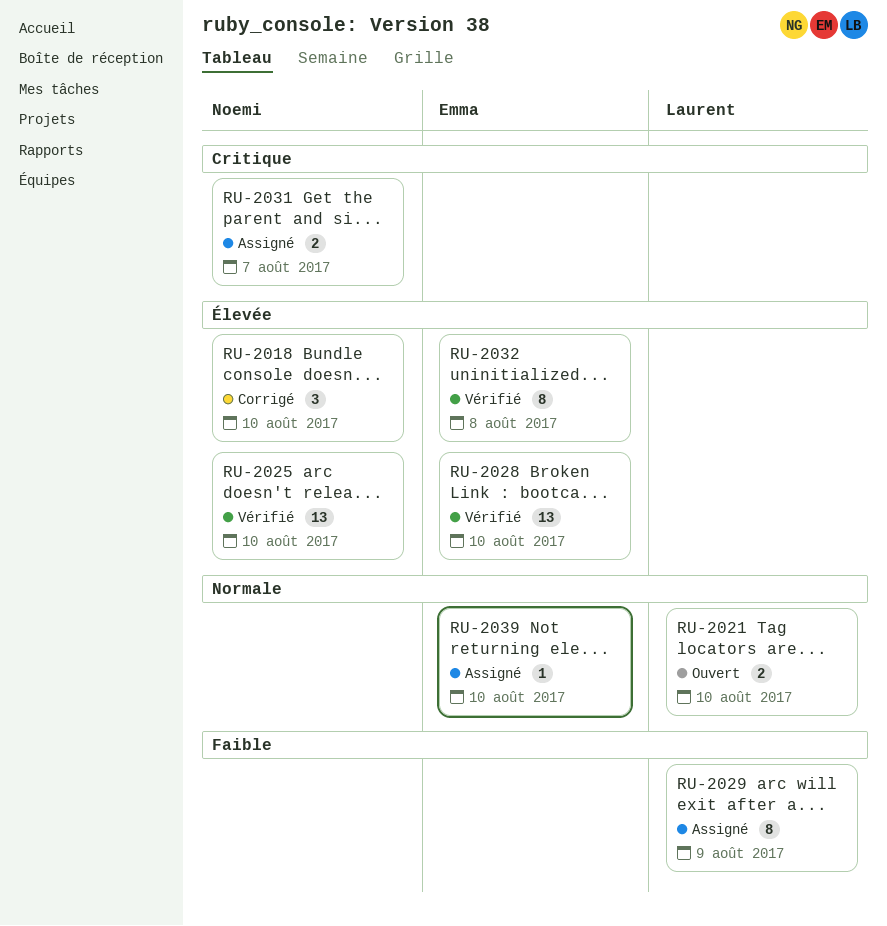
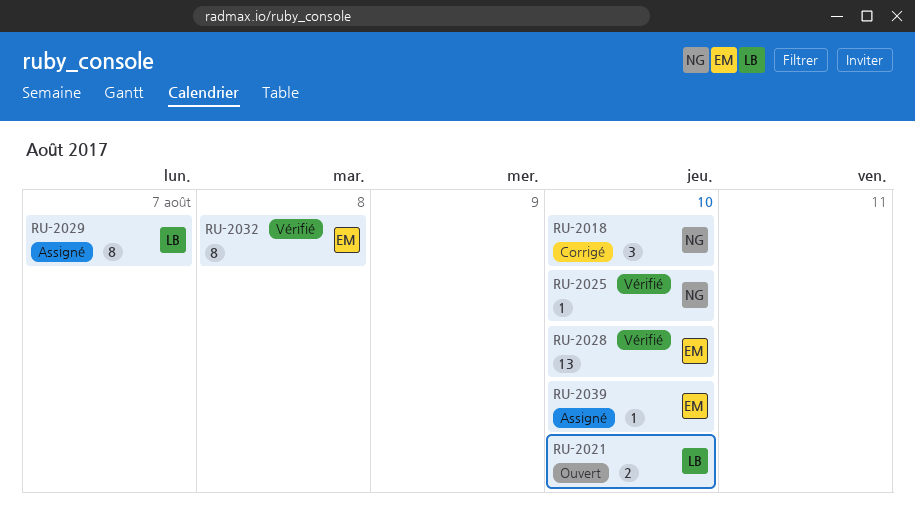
RU-2025, estimate: 13 -> 1
RU-2029, due: Aug 9 -> Aug 7
RU-2031: present -> none

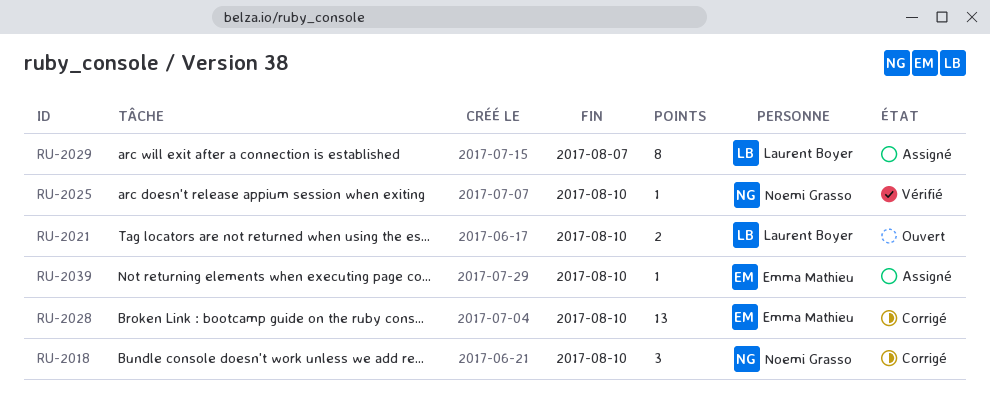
RU-2028, status: Vérifié -> Corrigé
RU-2032: present -> none

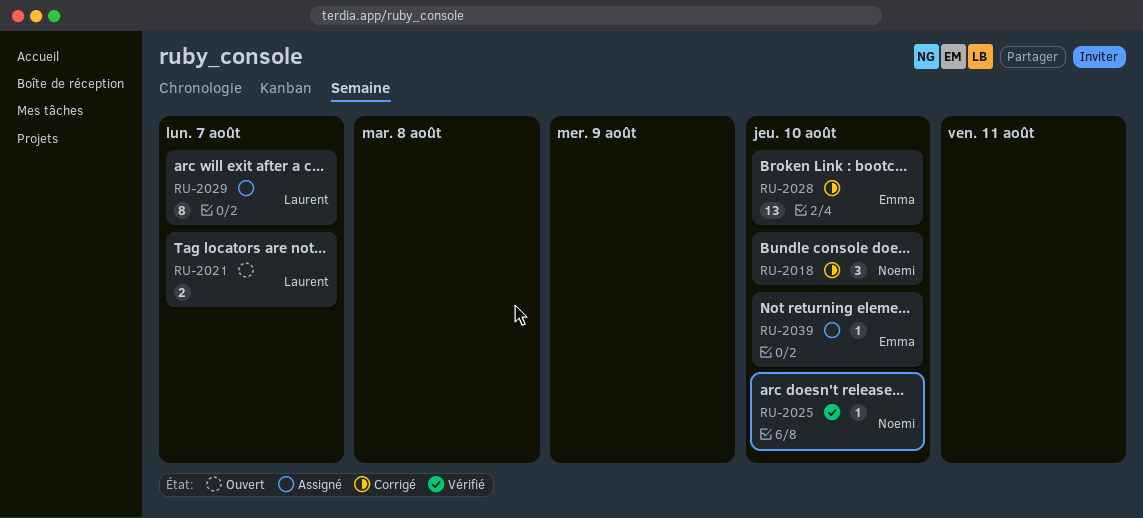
RU-2021, due: Aug 10 -> Aug 7

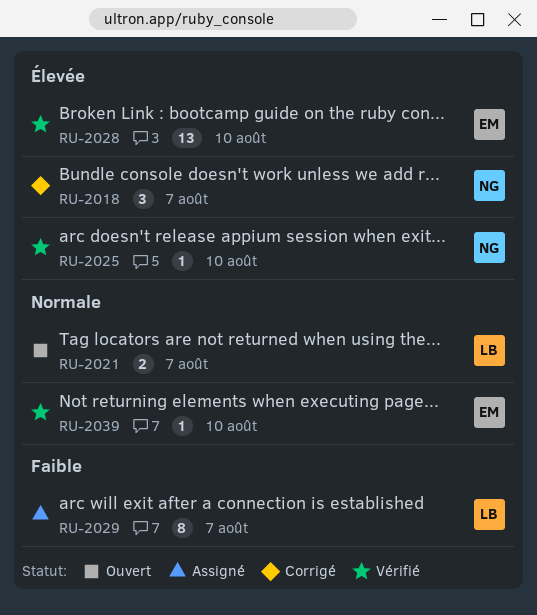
RU-2018, due: Aug 10 -> Aug 7
RU-2028, status: Corrigé -> Vérifié
RU-2039, status: Assigné -> Vérifié

